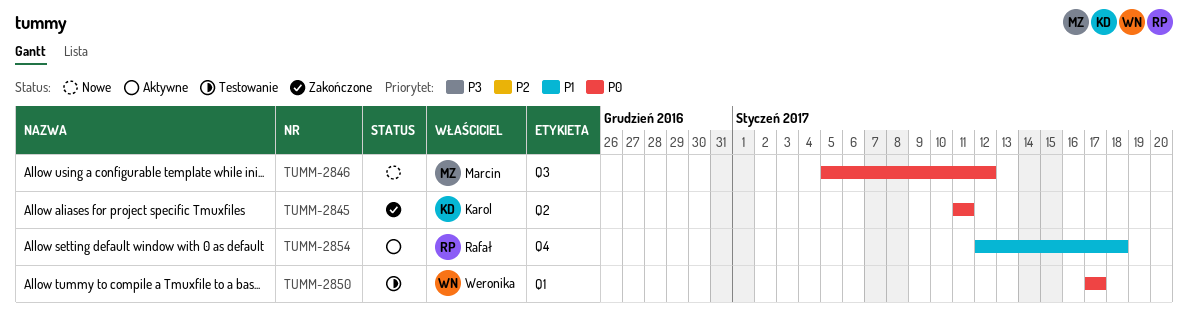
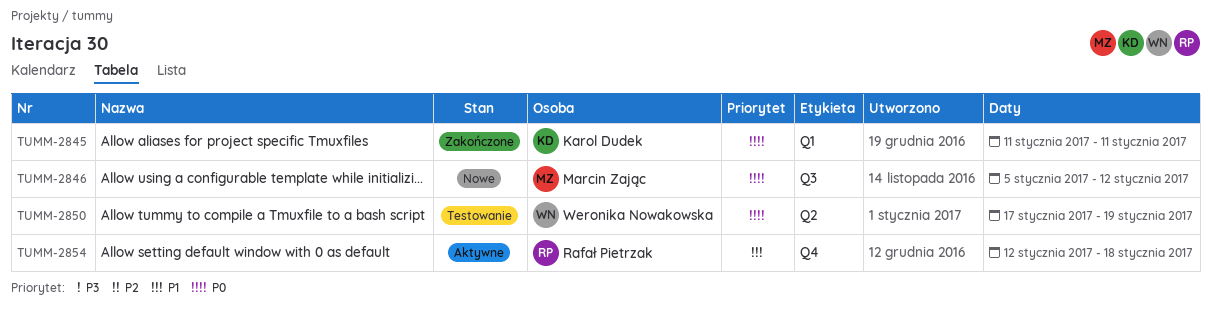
TUMM-2845, label: Q2 -> Q1
TUMM-2850, label: Q1 -> Q2
TUMM-2850, due: Jan 17 -> Jan 19

